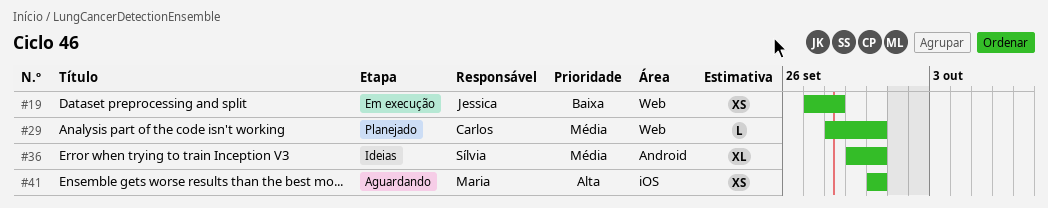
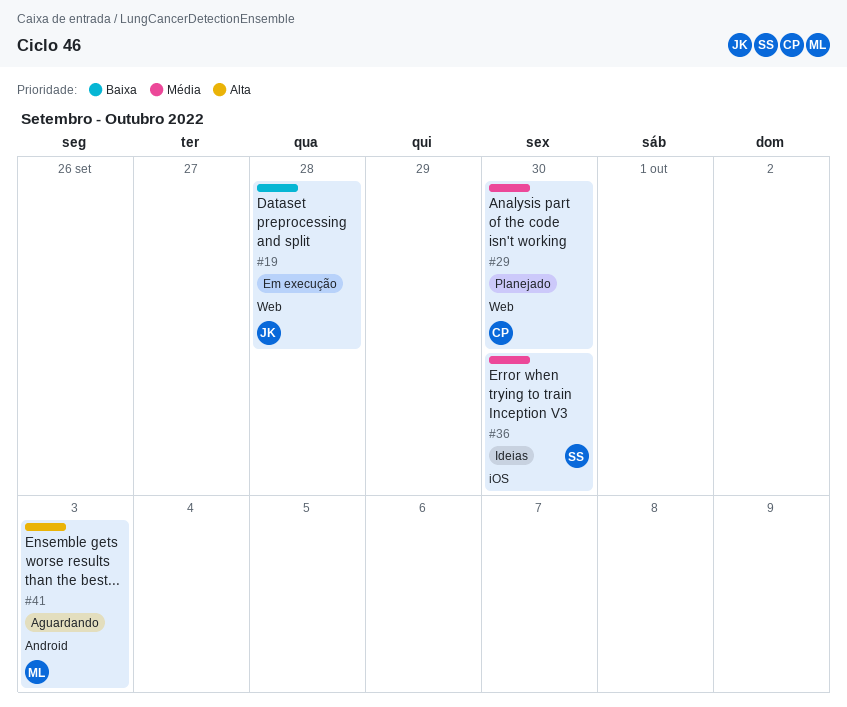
#36, label: Android -> iOS
#41, label: iOS -> Android
#41, due: Sep 30 -> Oct 3

